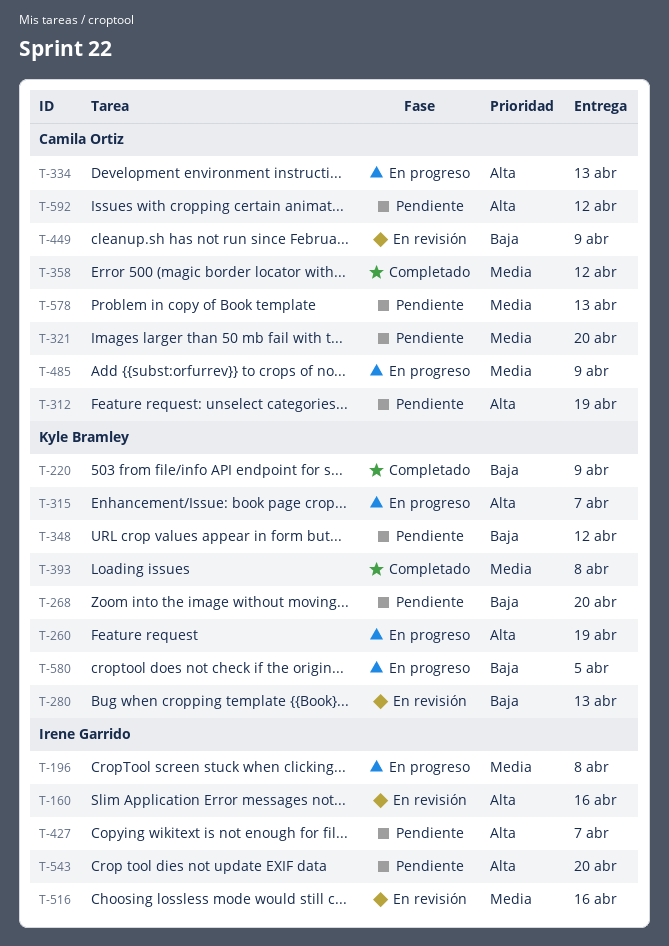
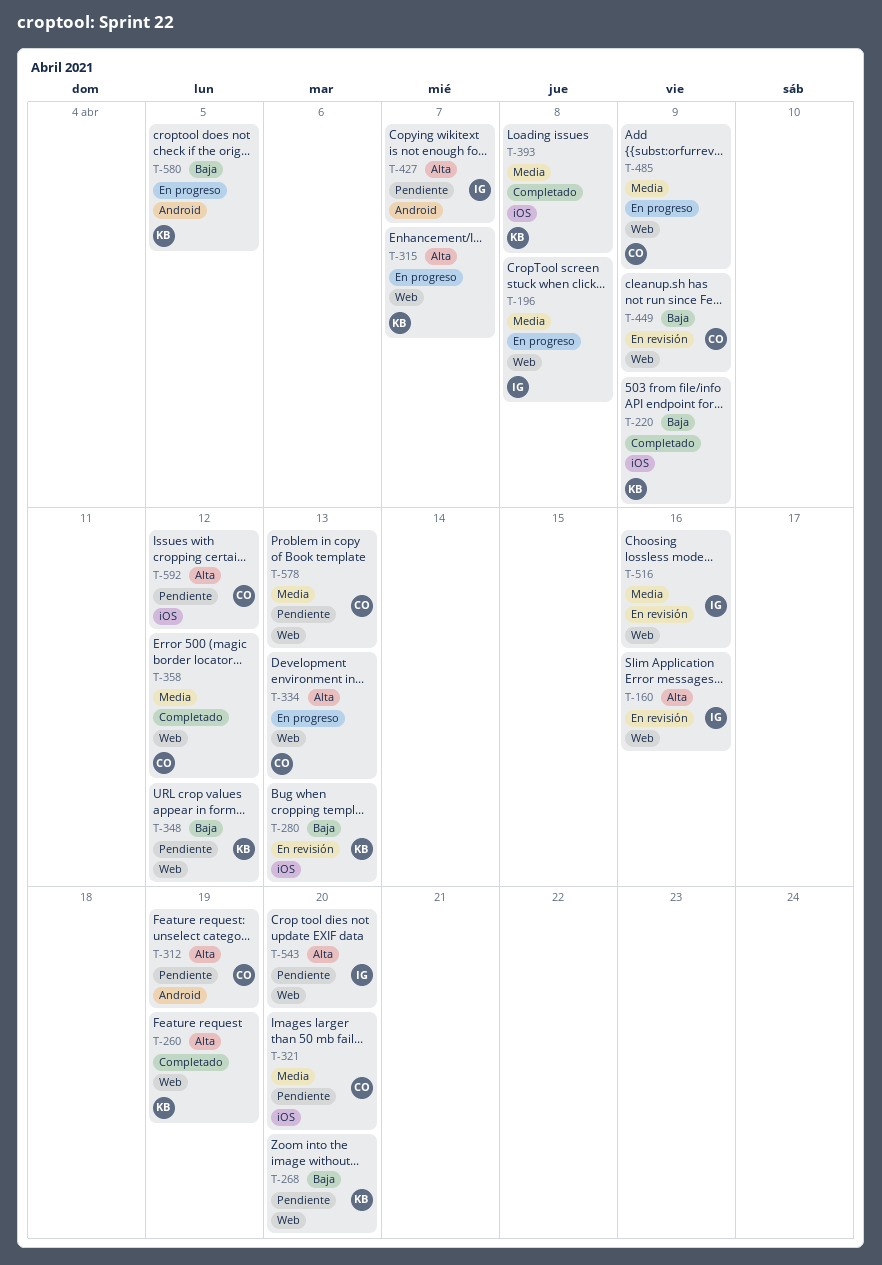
T-260, status: En progreso -> Completado

